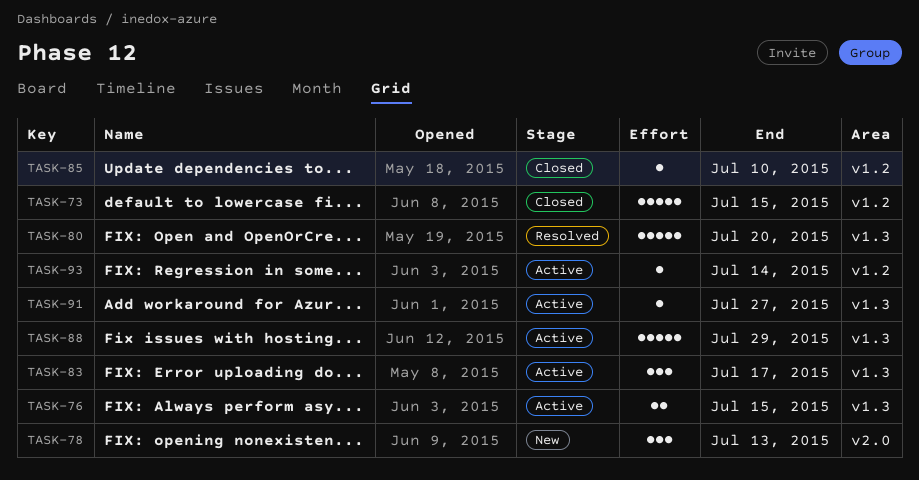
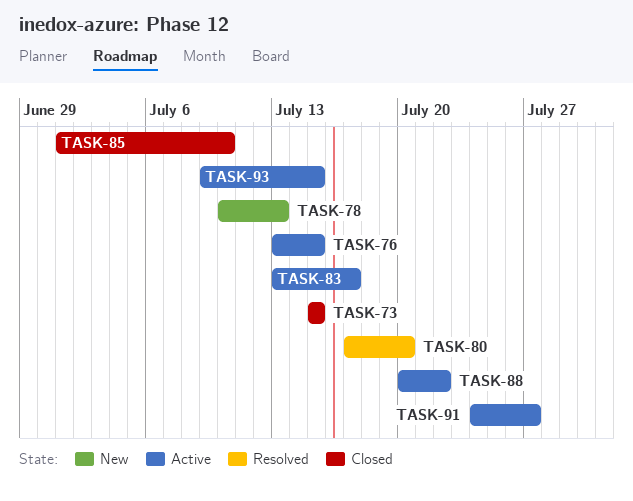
TASK-88, due: Jul 29 -> Jul 22
TASK-93, due: Jul 14 -> Jul 15

